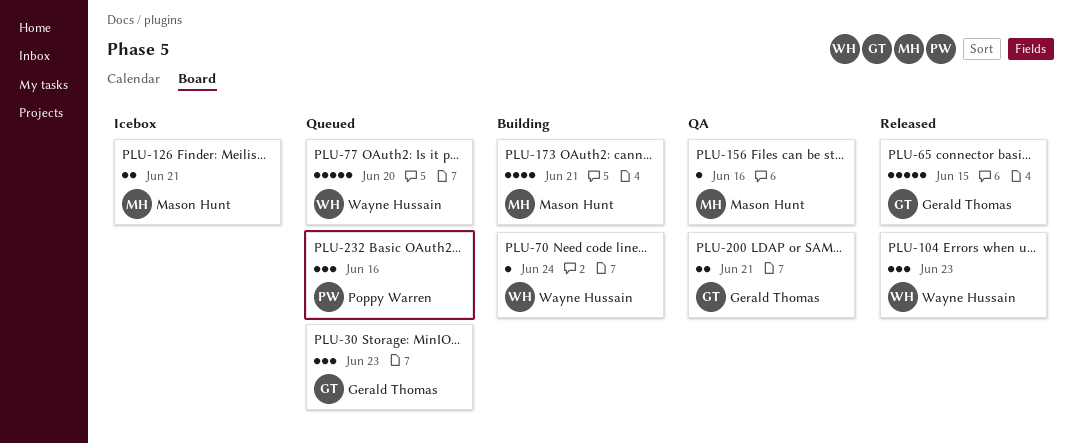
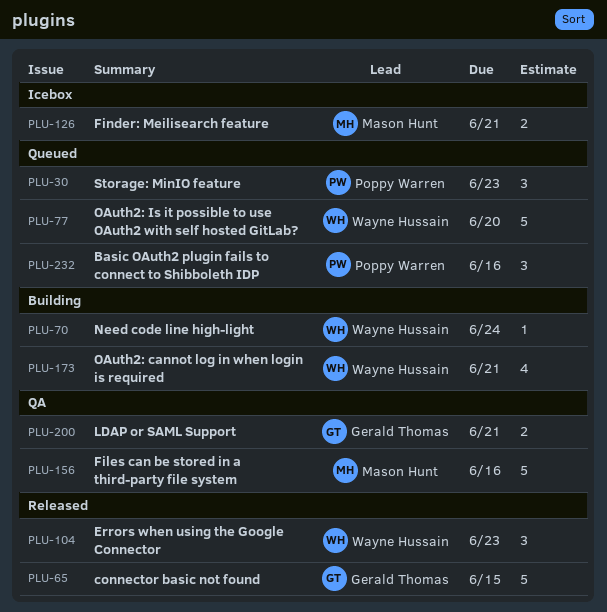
PLU-30, owner: Gerald Thomas -> Poppy Warren
PLU-156, estimate: 1 -> 5
PLU-173, owner: Mason Hunt -> Wayne Hussain

